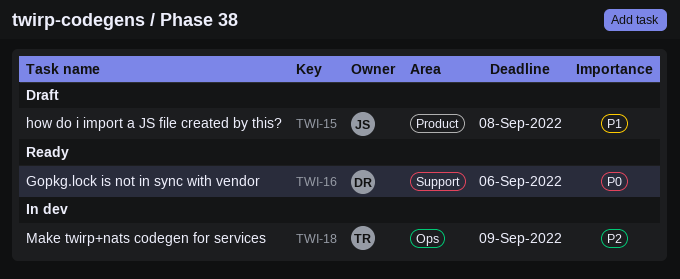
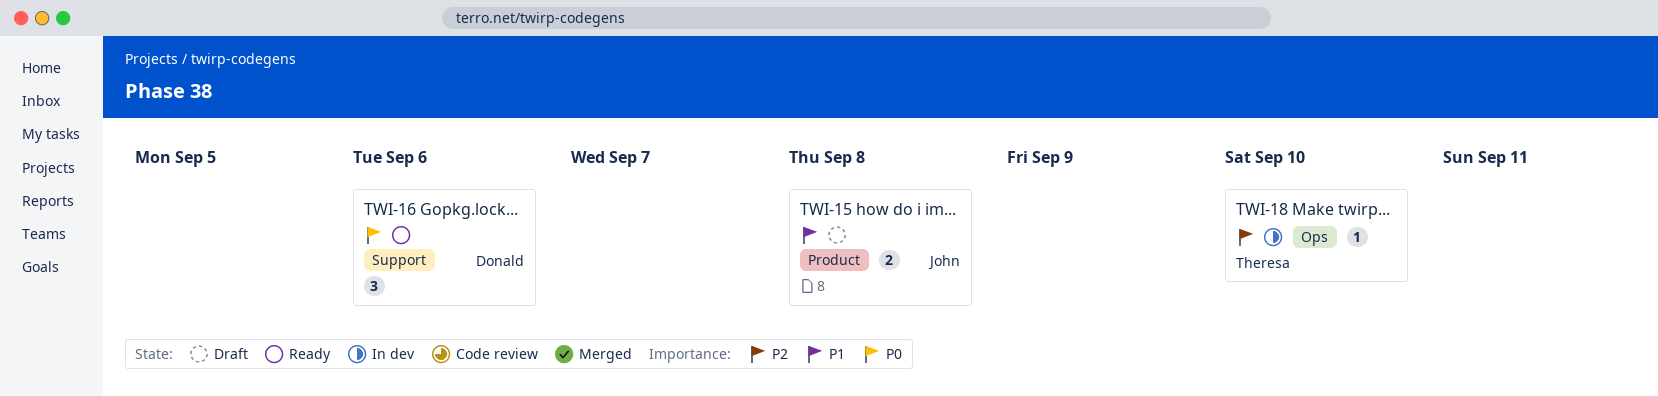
TWI-18, due: Sep 9 -> Sep 10

